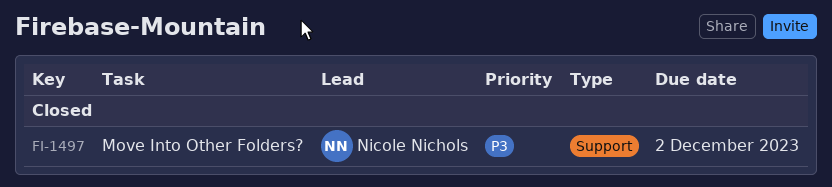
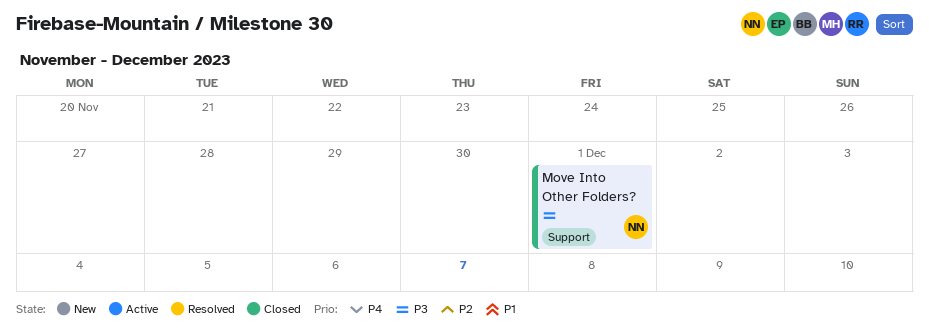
Move Into Other Folders?, due: Dec 2 -> Dec 1

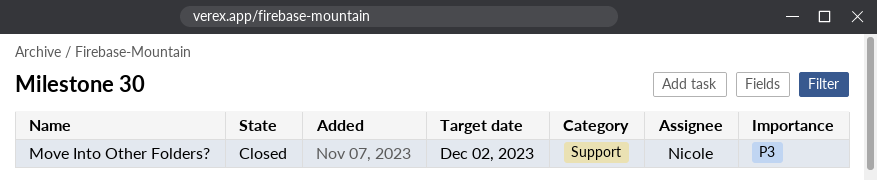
Move Into Other Folders?, due: Dec 1 -> Dec 2

